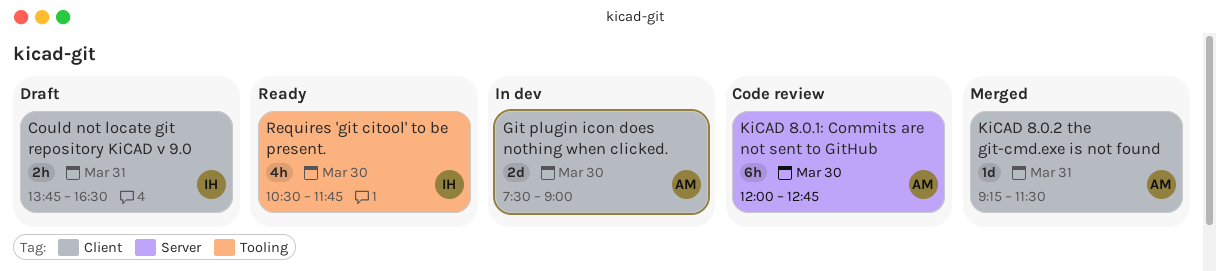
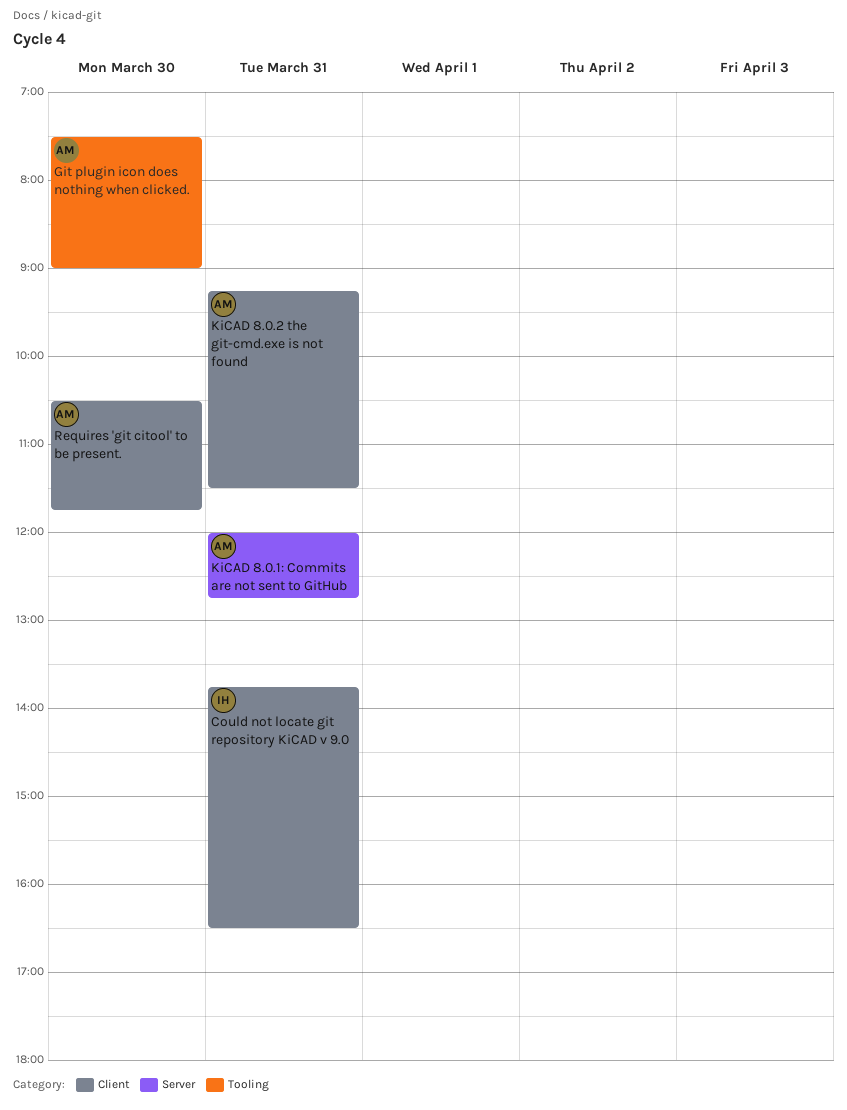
Git plugin icon does nothing when clicked., label: Client -> Tooling
KiCAD 8.0.1: Commits are not sent to GitHub, day: Mar 30 -> Mar 31
Requires 'git citool' to be present., owner: IH -> AM
Requires 'git citool' to be present., label: Tooling -> Client

